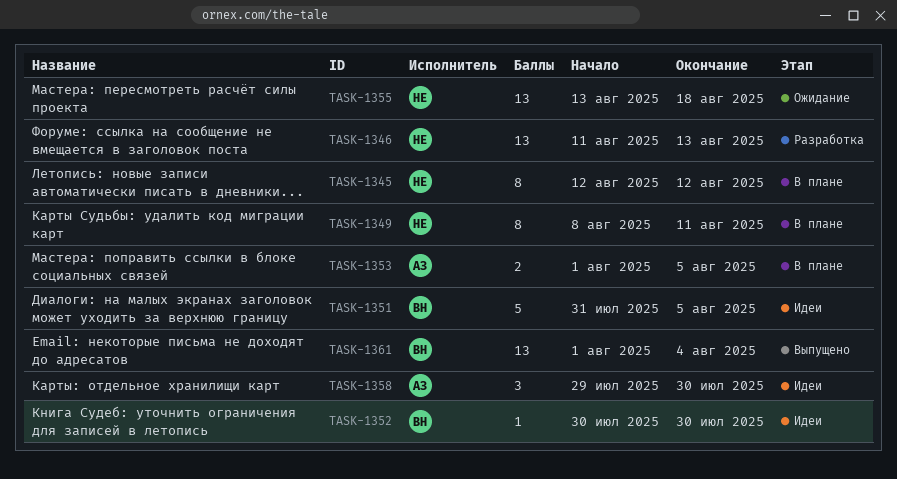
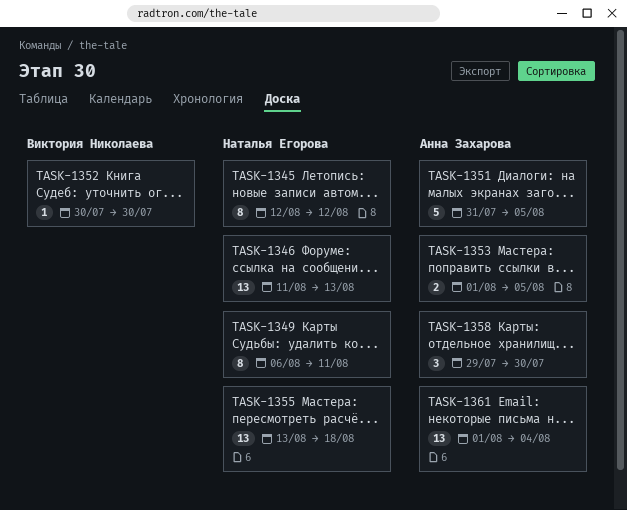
TASK-1349, start: Aug 8 -> Aug 6
TASK-1351, owner: Виктория Николаева -> Анна Захарова
TASK-1361, owner: Виктория Николаева -> Анна Захарова

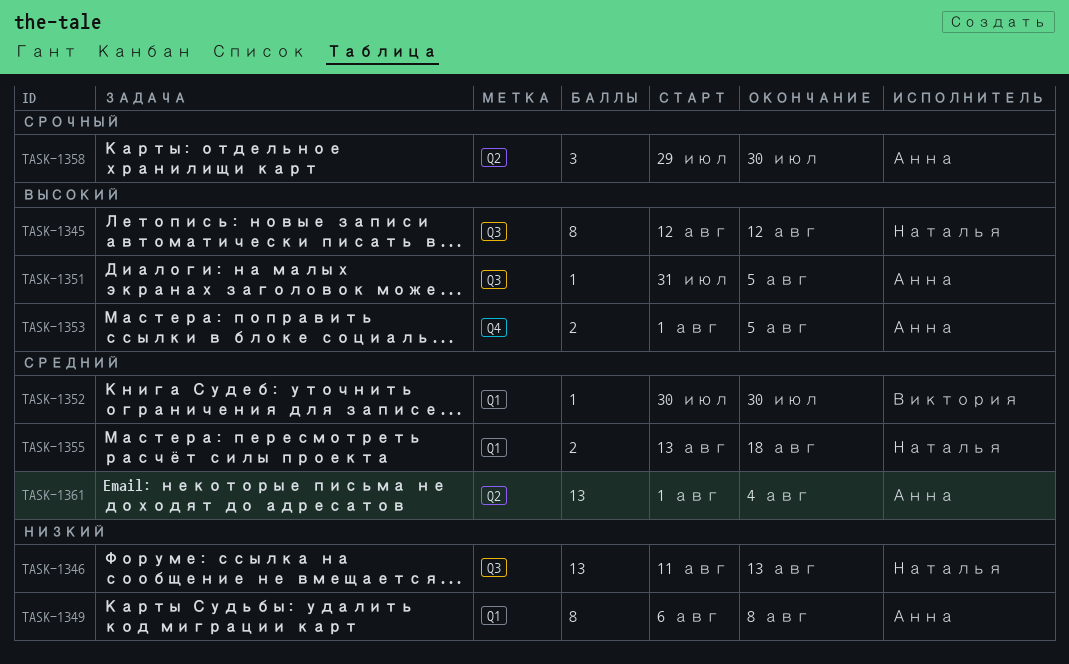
TASK-1349, owner: Наталья Егорова -> Анна Захарова
TASK-1349, due: Aug 11 -> Aug 8
TASK-1351, estimate: 5 -> 1
TASK-1355, estimate: 13 -> 2

